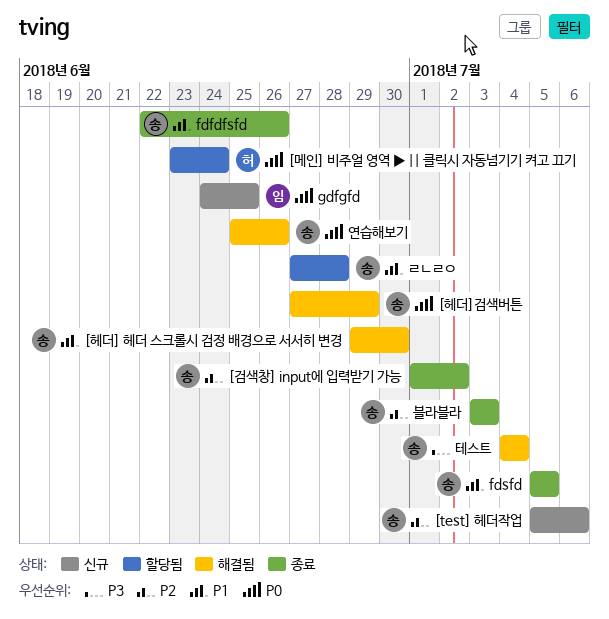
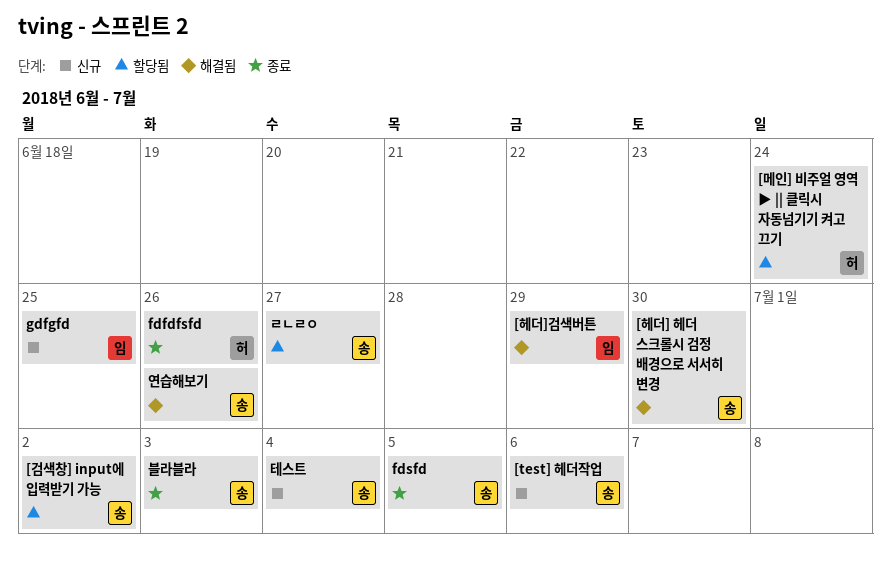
[검색창] input에 입력받기 가능, status: 종료 -> 할당됨
[헤더]검색버튼, owner: 송 -> 임
fdfdfsfd, owner: 송 -> 허
ㄹㄴㄹㅇ, due: Jun 28 -> Jun 27
테스트, status: 해결됨 -> 신규

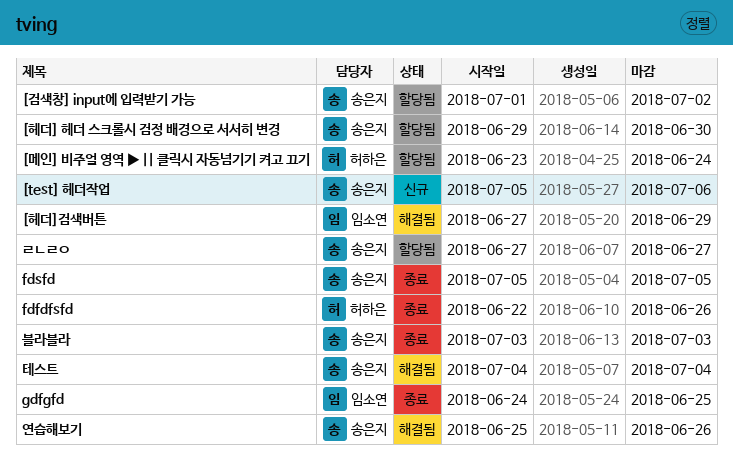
[헤더] 헤더 스크롤시 검정 배경으로 서서히 변경, status: 해결됨 -> 할당됨
gdfgfd, status: 신규 -> 종료
테스트, status: 신규 -> 해결됨

